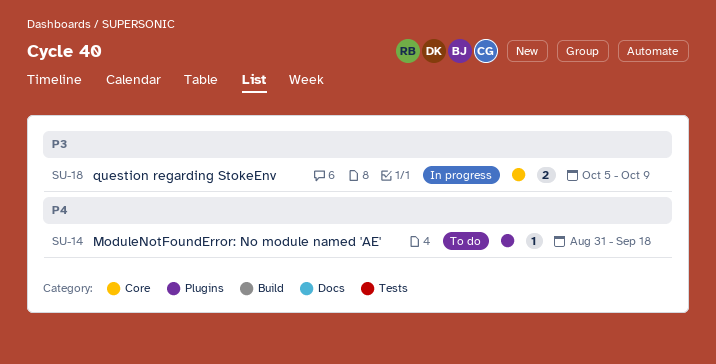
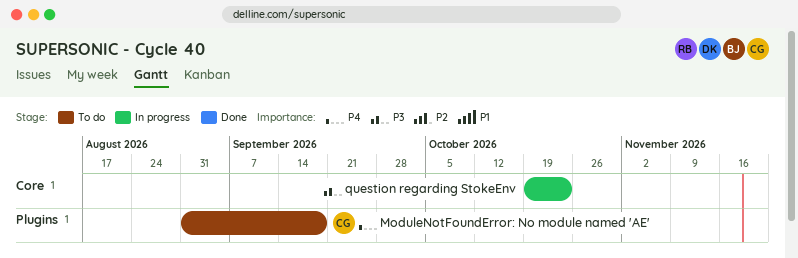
question regarding StokeEnv, start: Oct 5 -> Oct 19
question regarding StokeEnv, due: Oct 9 -> Oct 23

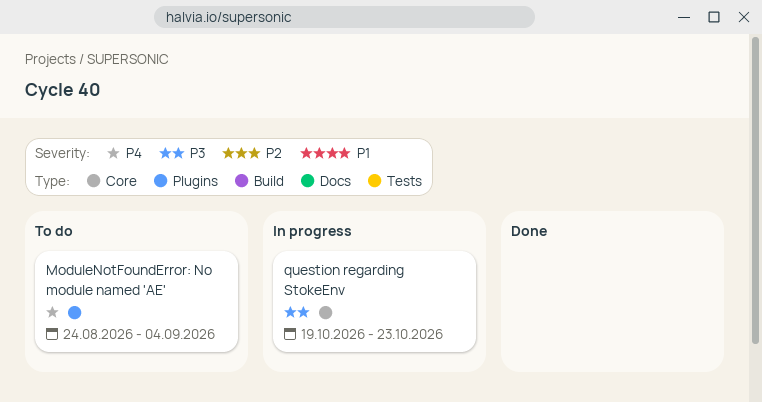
ModuleNotFoundError: No module named 'AE', start: Aug 31 -> Aug 24
ModuleNotFoundError: No module named 'AE', due: Sep 18 -> Sep 4

